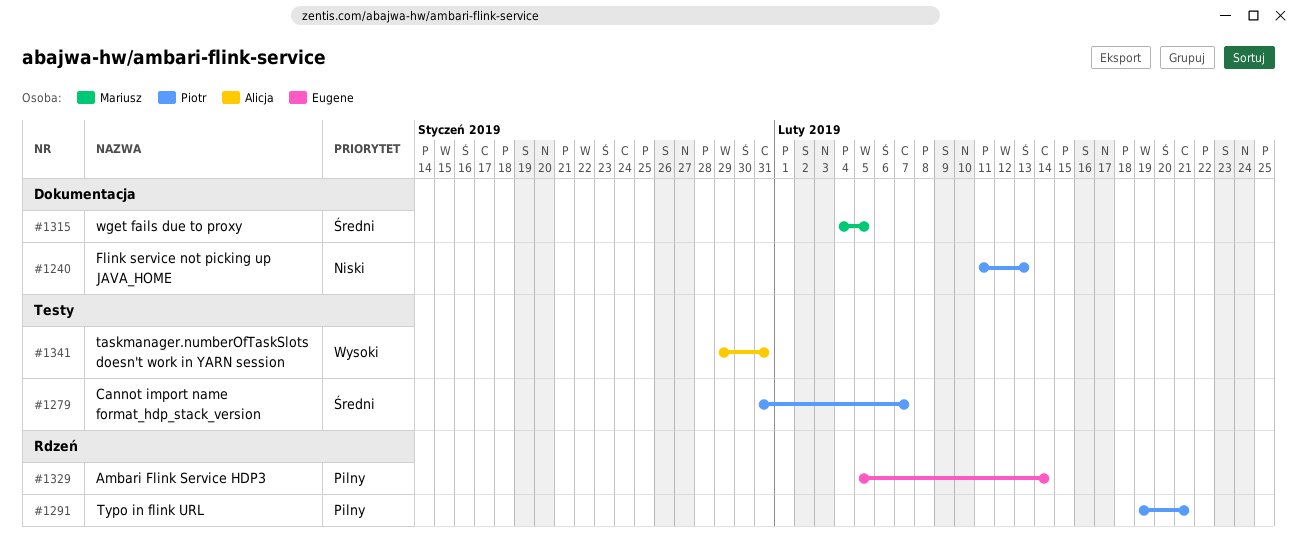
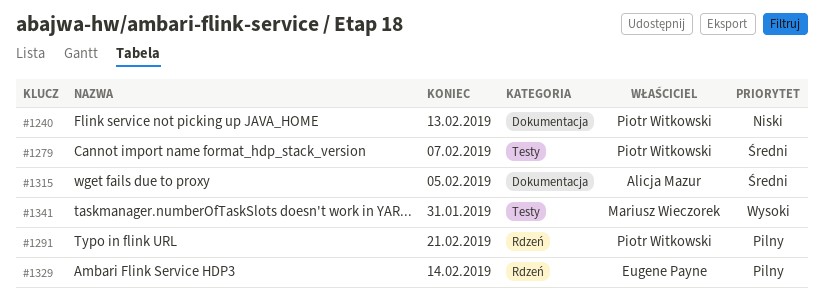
#1315, owner: Mariusz Wieczorek -> Alicja Mazur
#1341, owner: Alicja Mazur -> Mariusz Wieczorek

